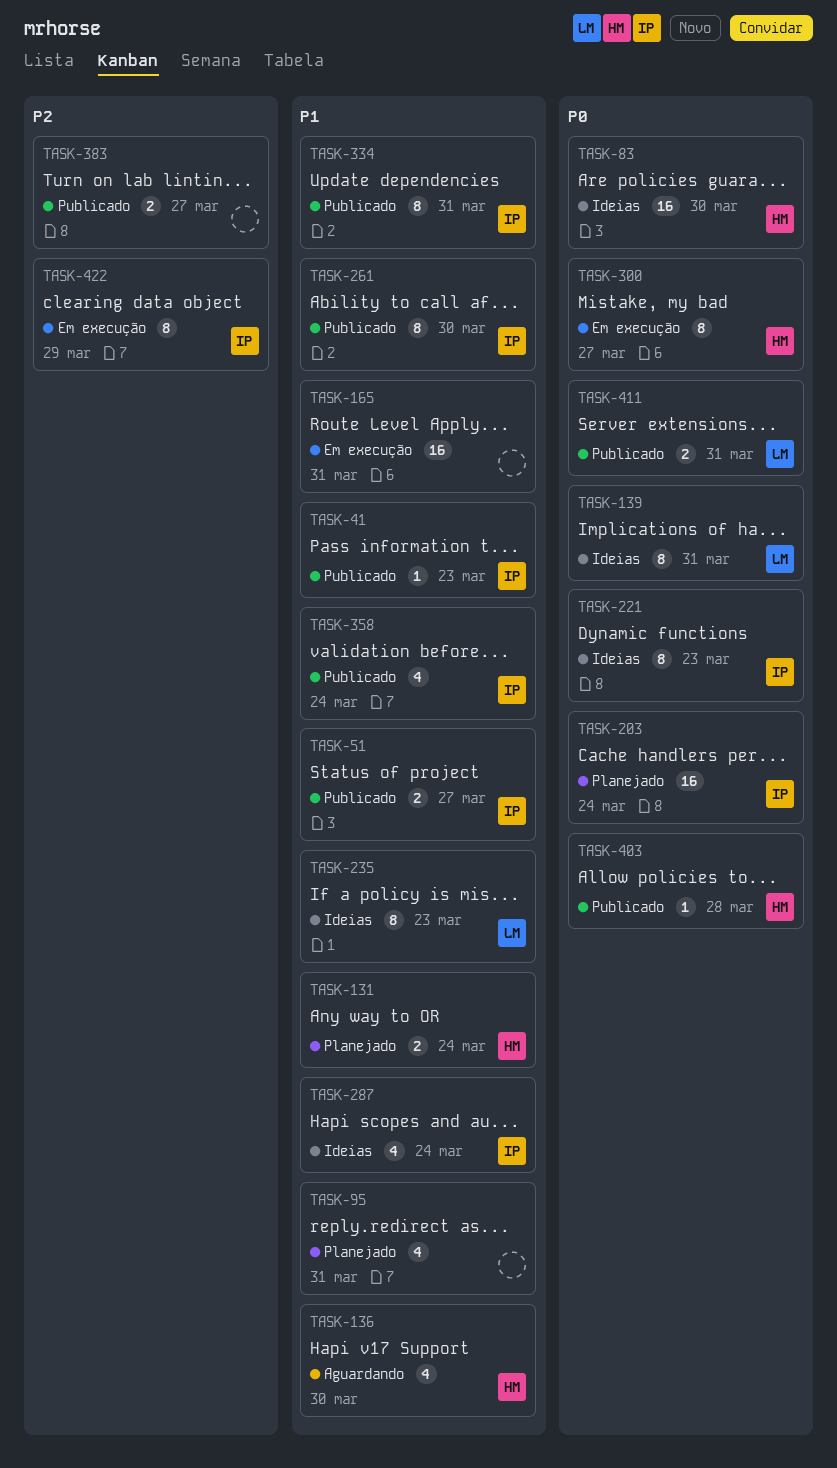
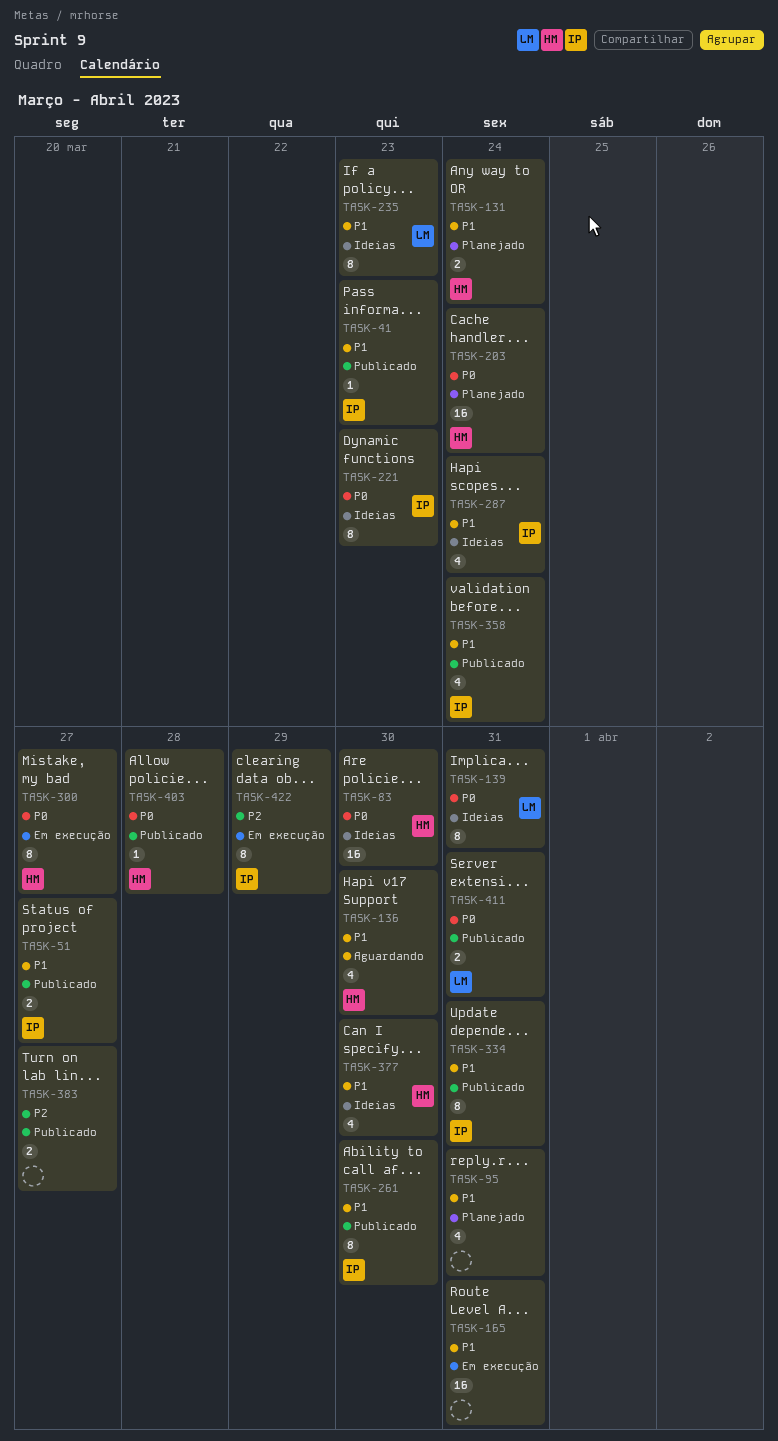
TASK-203, owner: IP -> HM
TASK-377: none -> present

